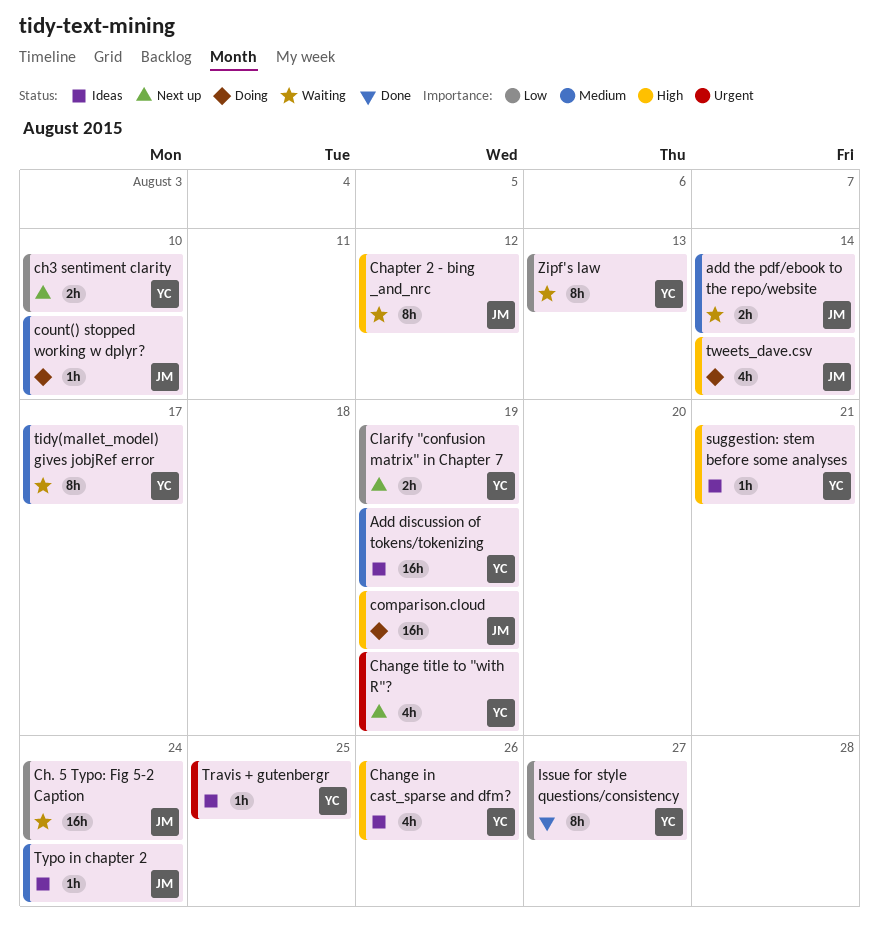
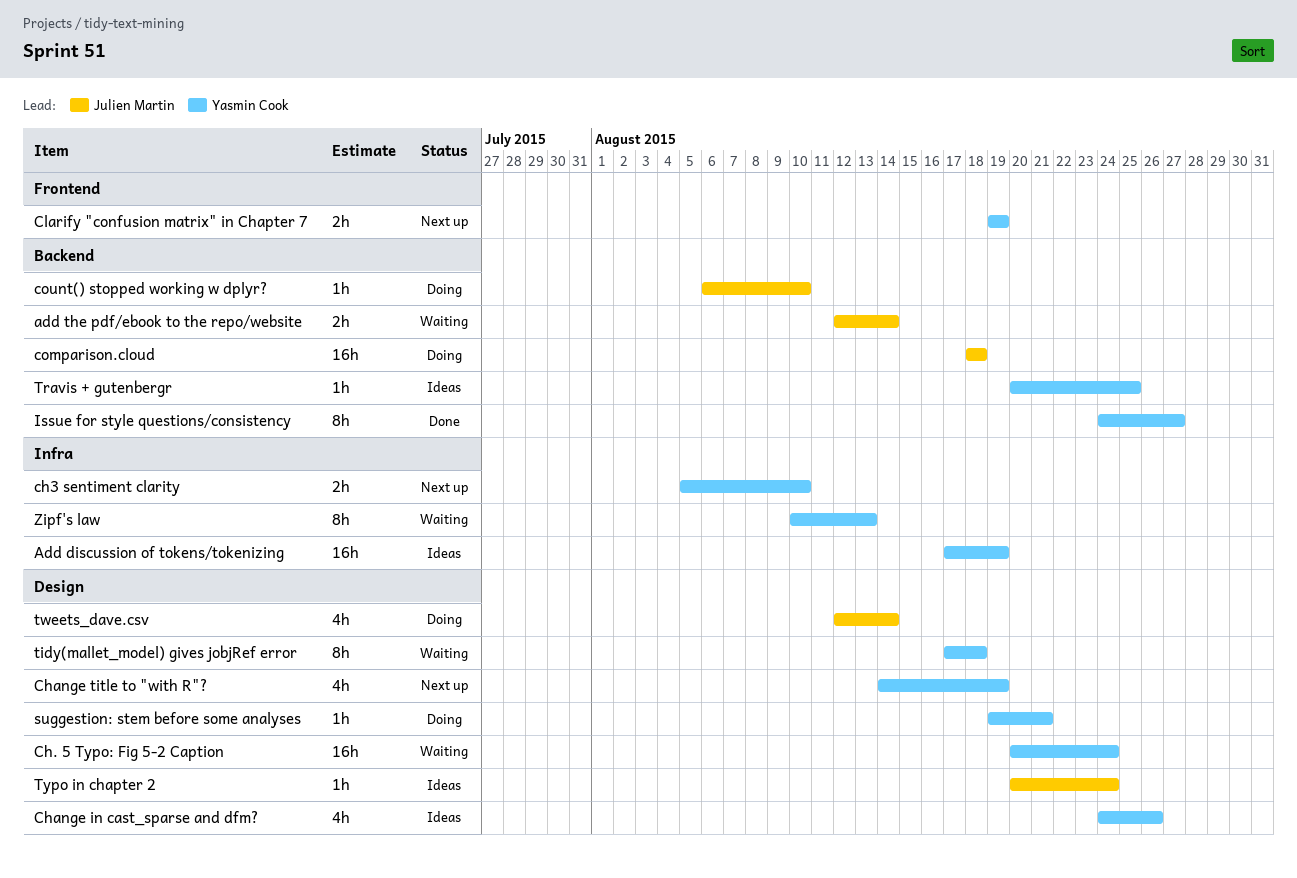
Ch. 5 Typo: Fig 5-2 Caption, owner: Julien Martin -> Yasmin Cook
Chapter 2 - bing _and_nrc: present -> none
comparison.cloud, due: Aug 19 -> Aug 18
suggestion: stem before some analyses, status: Ideas -> Doing
tidy(mallet_model) gives jobjRef error, due: Aug 17 -> Aug 18

